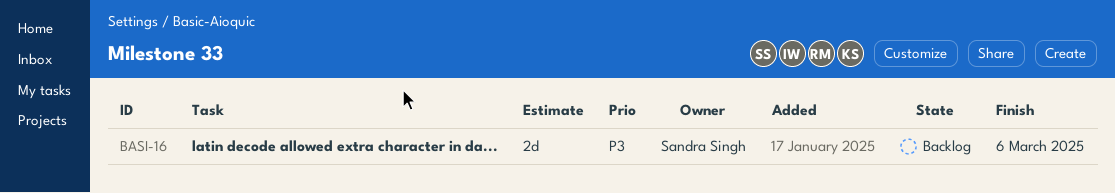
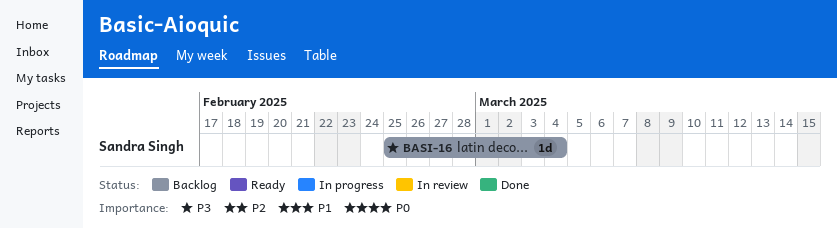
BASI-16, estimate: 2d -> 1d
BASI-16, due: Mar 6 -> Mar 4

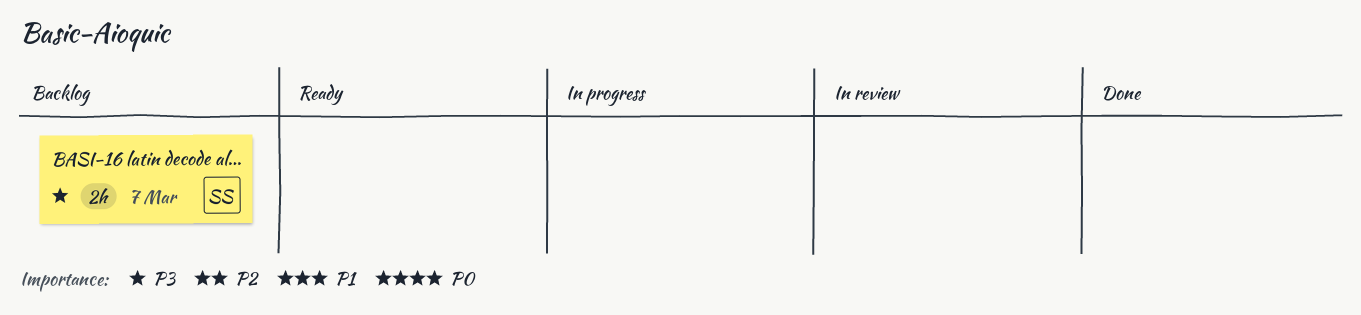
BASI-16, estimate: 1d -> 2h
BASI-16, due: Mar 4 -> Mar 7

